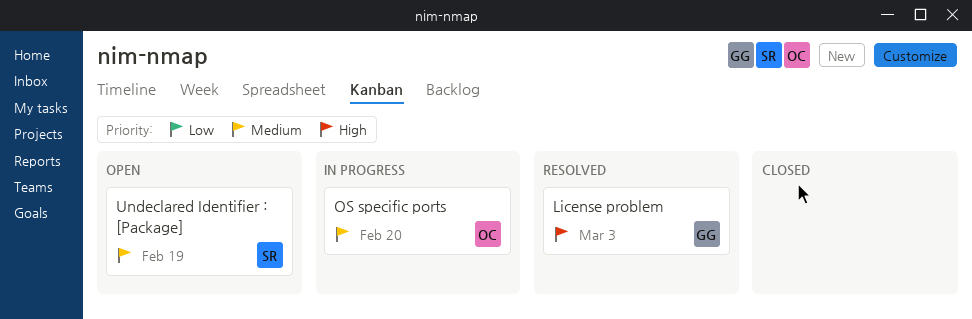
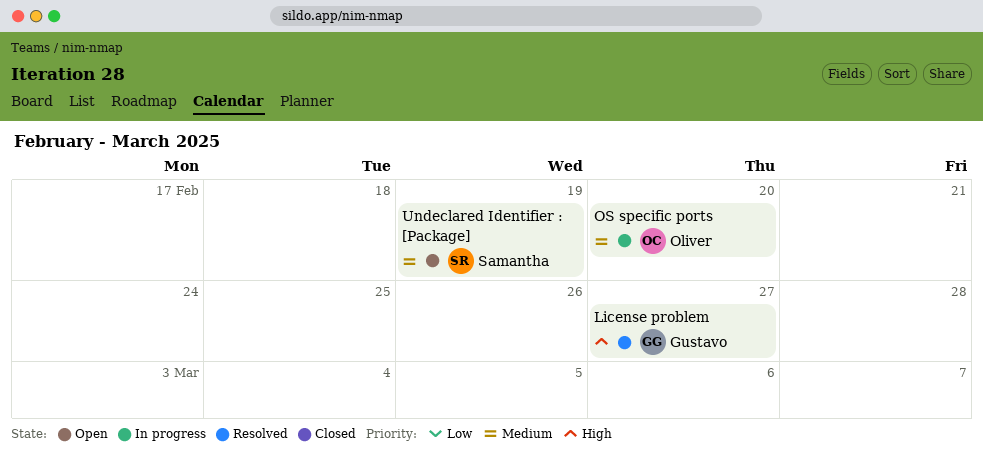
License problem, due: Mar 3 -> Feb 27

